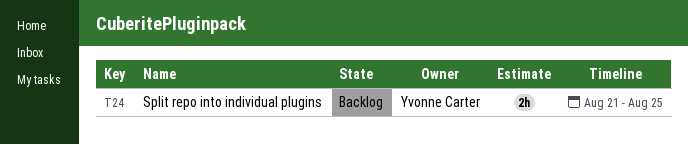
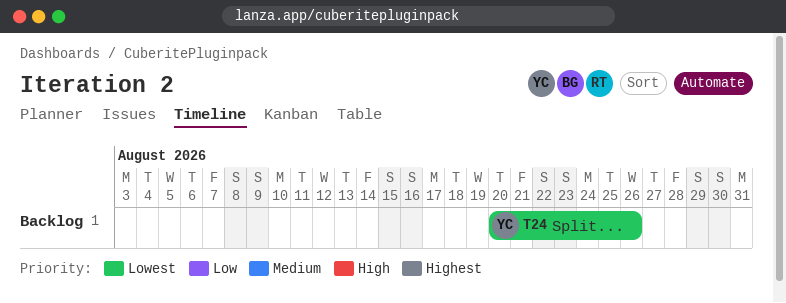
T24, start: Aug 21 -> Aug 20
T24, due: Aug 25 -> Aug 26

